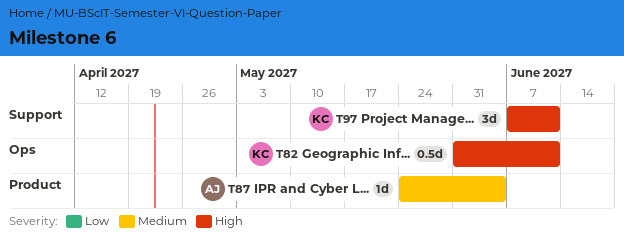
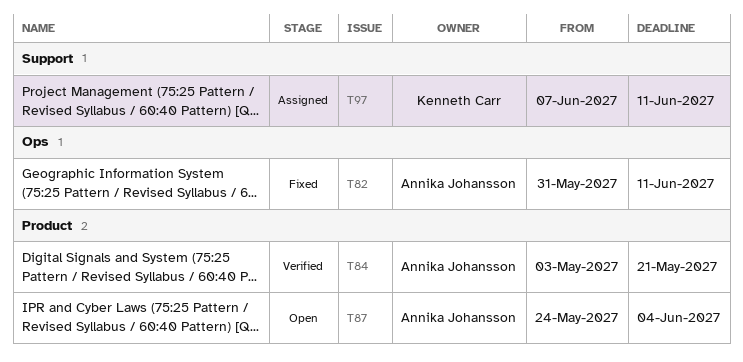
T82, owner: Kenneth Carr -> Annika Johansson
T84: none -> present

